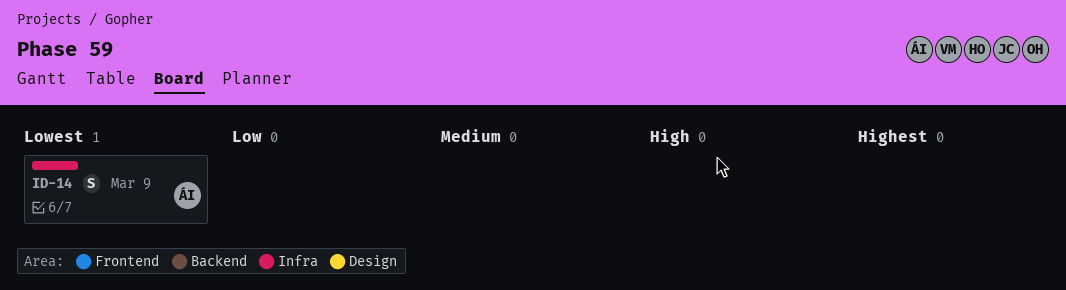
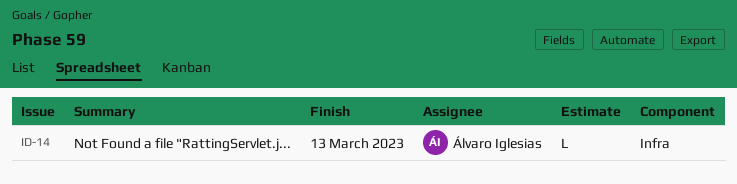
ID-14, estimate: S -> L
ID-14, due: Mar 9 -> Mar 13

